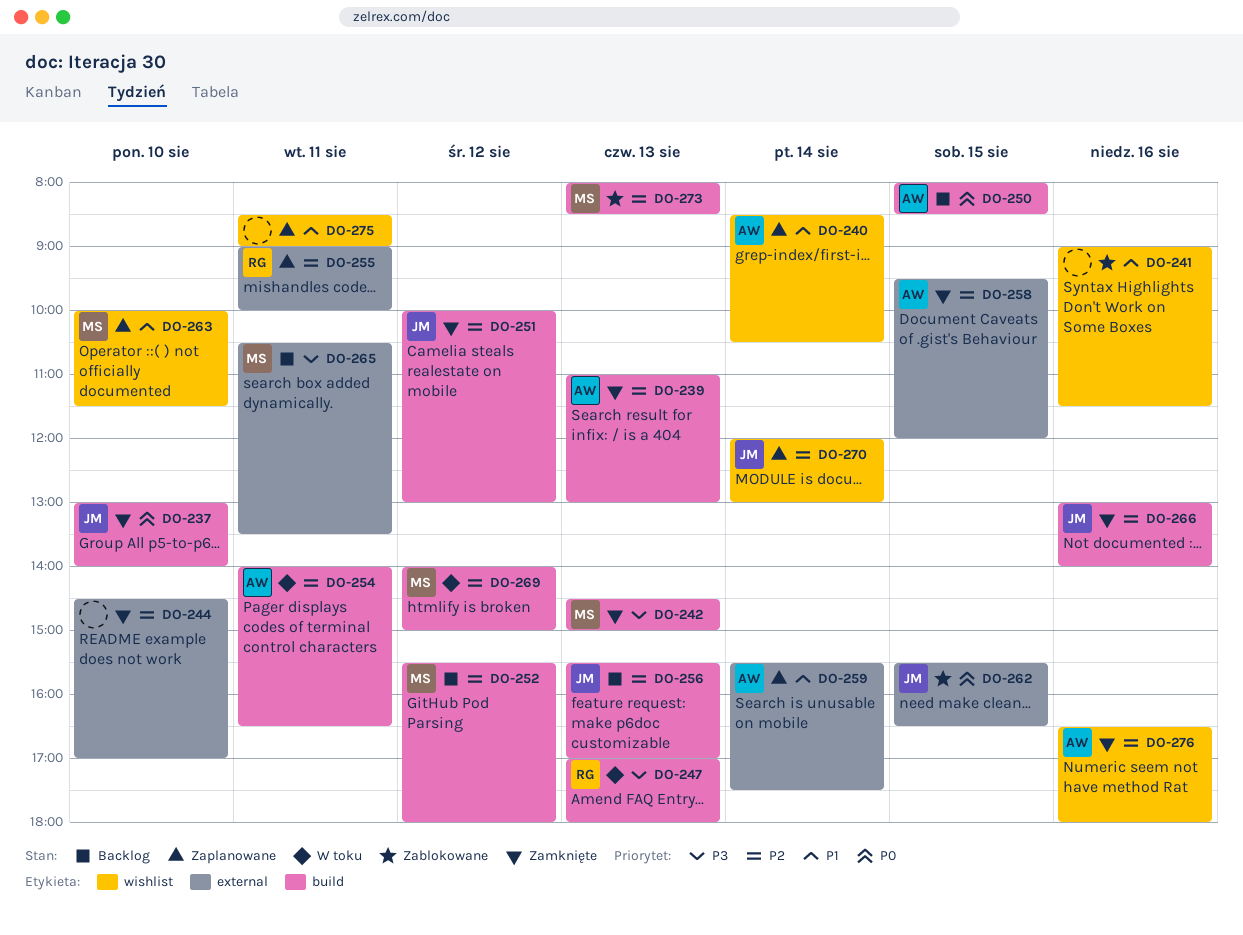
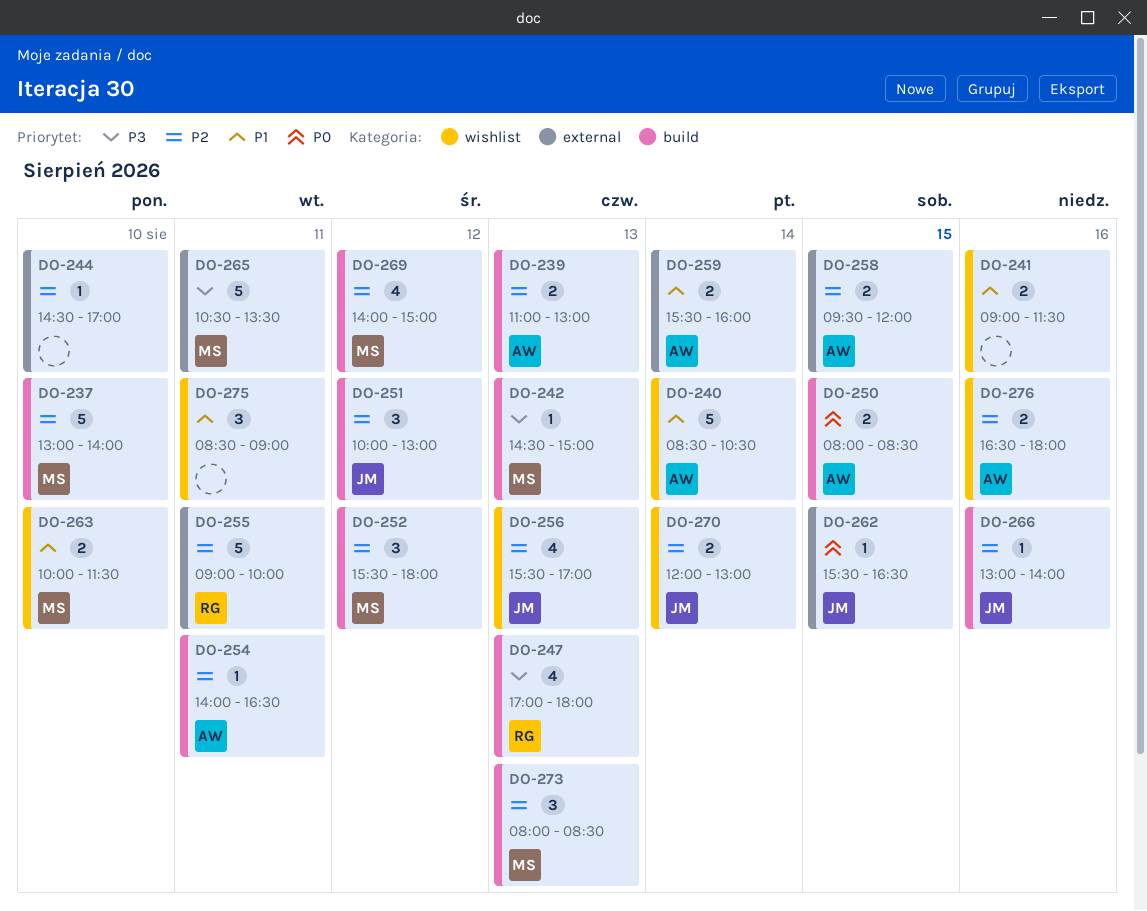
DO-237, owner: JM -> MS
DO-237, priority: P0 -> P2
DO-256, label: build -> wishlist
DO-259, ends: 17:30 -> 16:00

